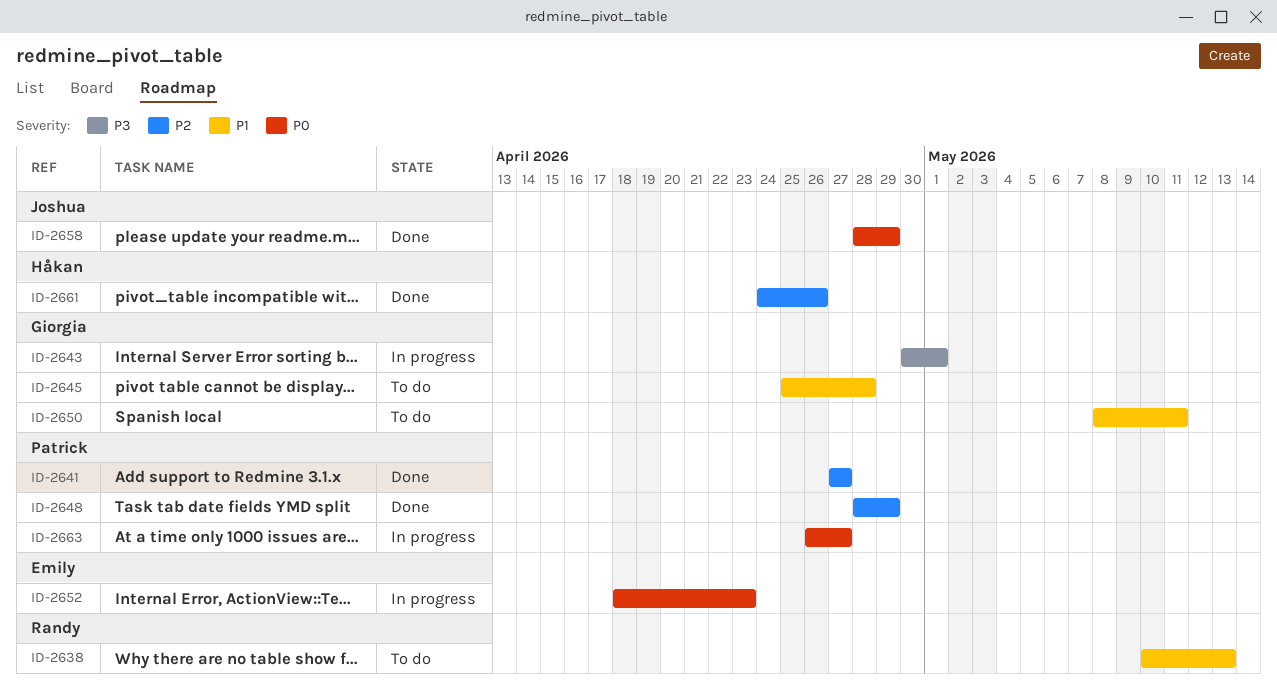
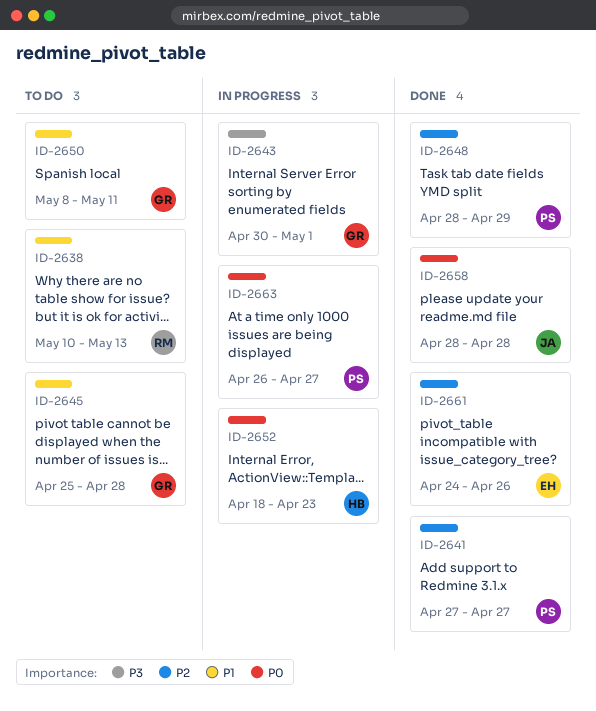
ID-2652, owner: Emily -> Håkan
ID-2658, due: Apr 29 -> Apr 28
ID-2661, owner: Håkan -> Emily

